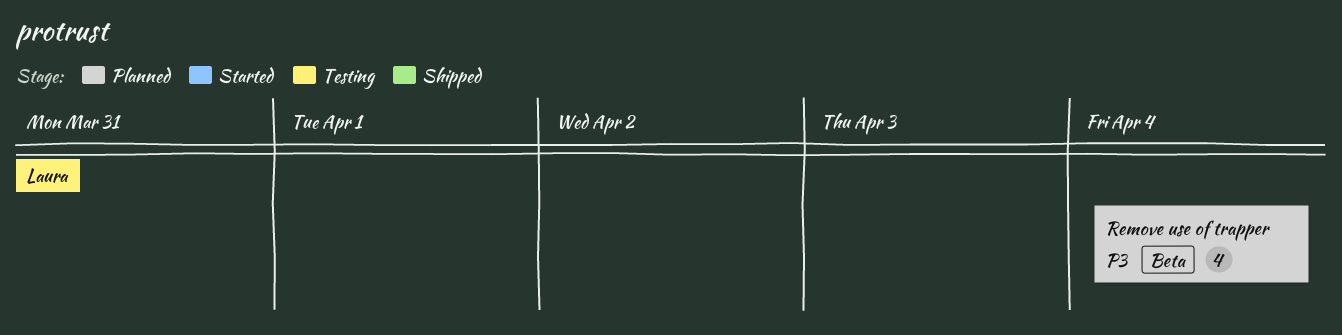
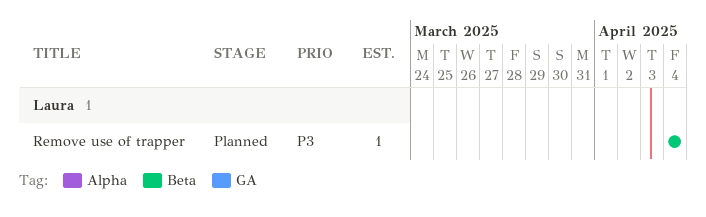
Remove use of trapper, estimate: 4 -> 1

